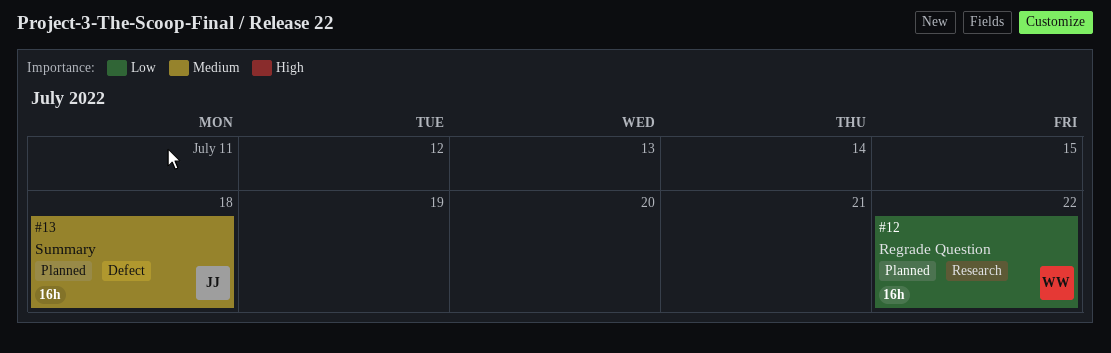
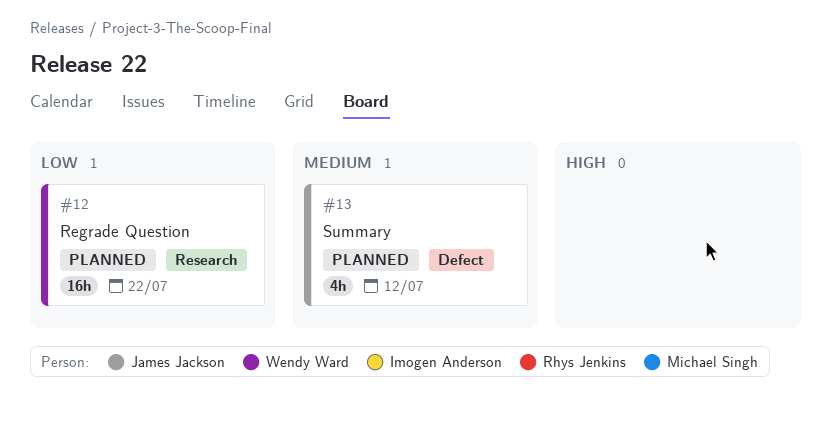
#13, estimate: 16h -> 4h
#13, due: Jul 18 -> Jul 12

